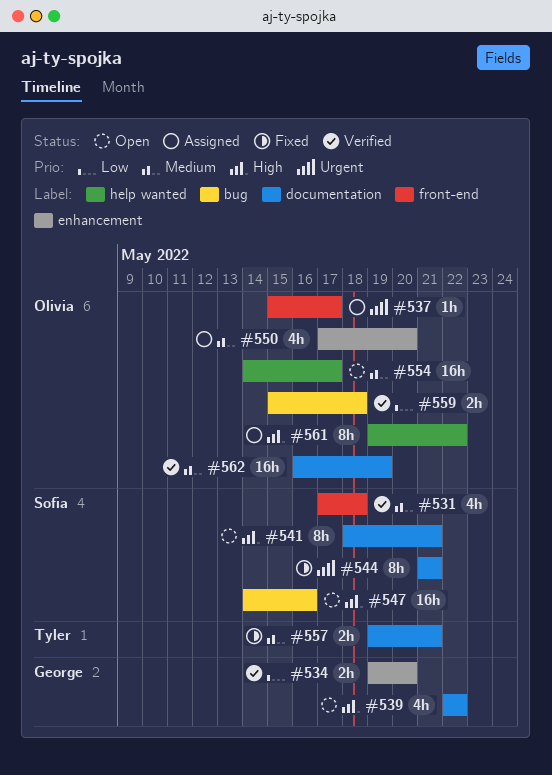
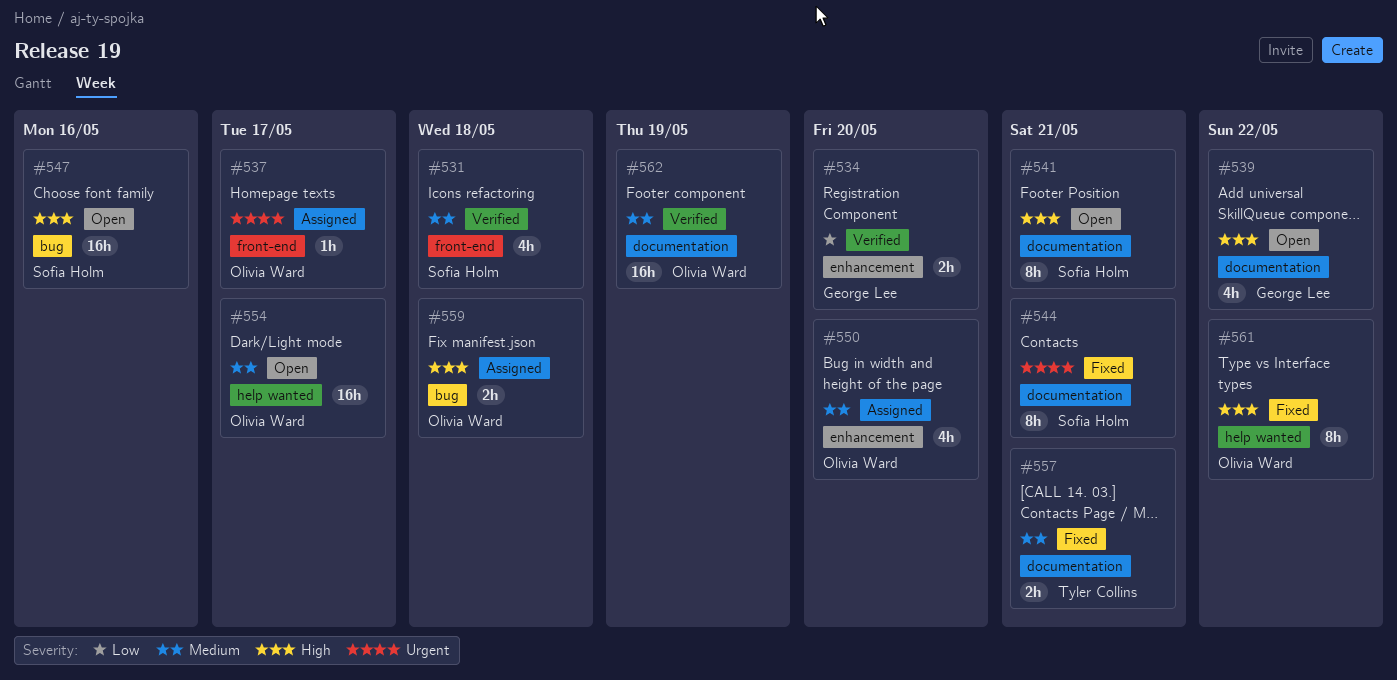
#559, status: Verified -> Assigned
#559, priority: Low -> High
#561, status: Assigned -> Fixed

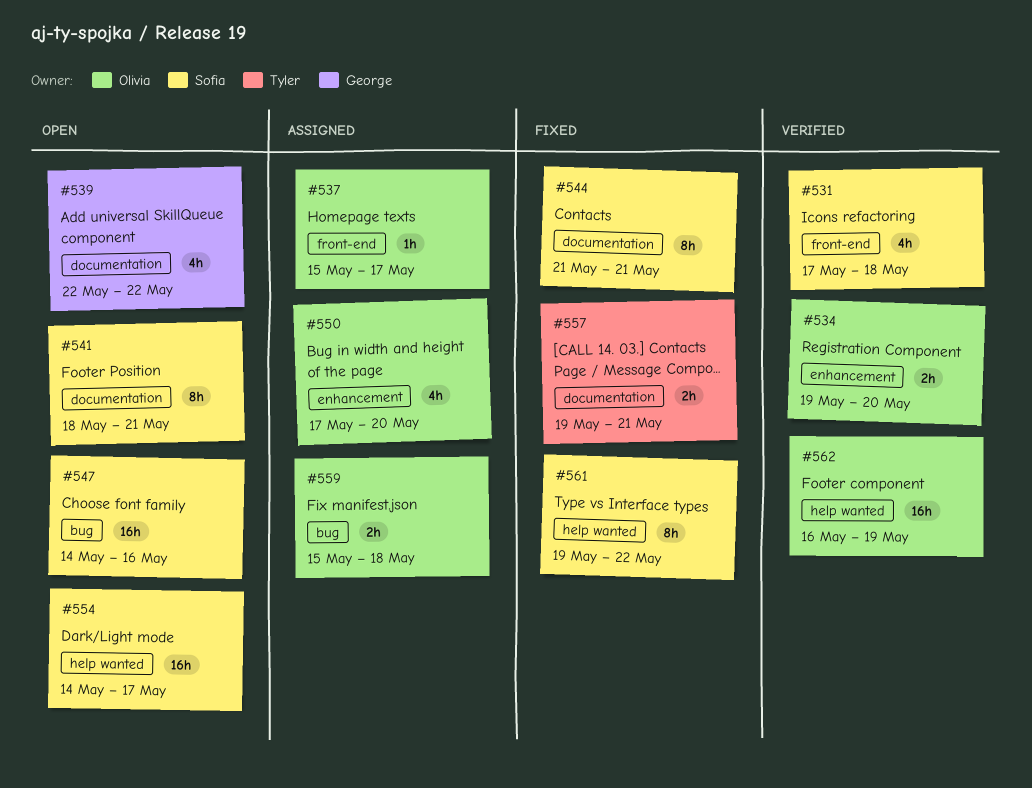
#534, owner: George Lee -> Olivia Ward
#554, owner: Olivia Ward -> Sofia Holm
#561, owner: Olivia Ward -> Sofia Holm
#562, label: documentation -> help wanted

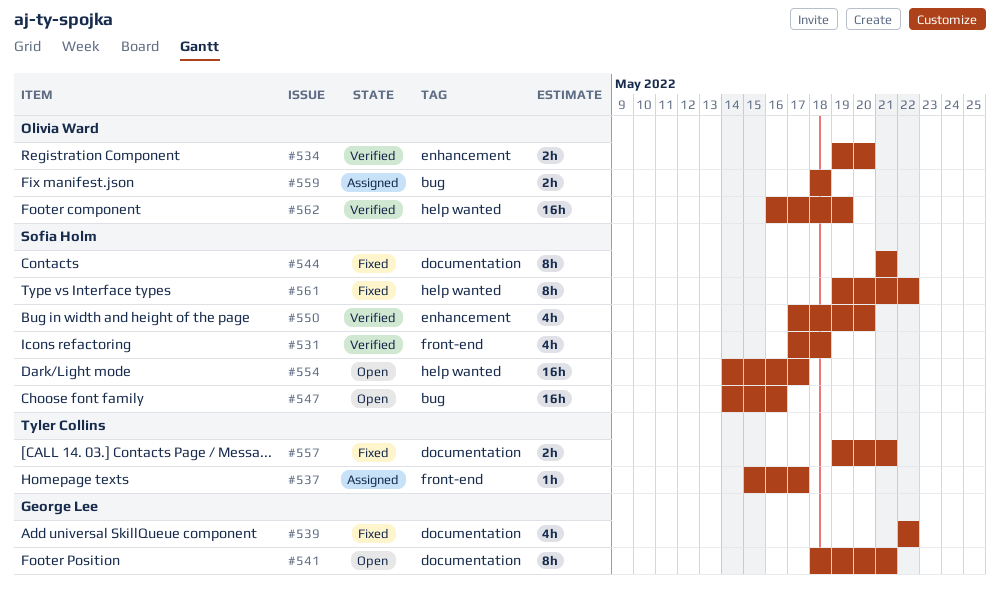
#537, owner: Olivia Ward -> Tyler Collins
#539, status: Open -> Fixed
#541, owner: Sofia Holm -> George Lee
#550, status: Assigned -> Verified
#550, owner: Olivia Ward -> Sofia Holm
#559, start: May 15 -> May 18

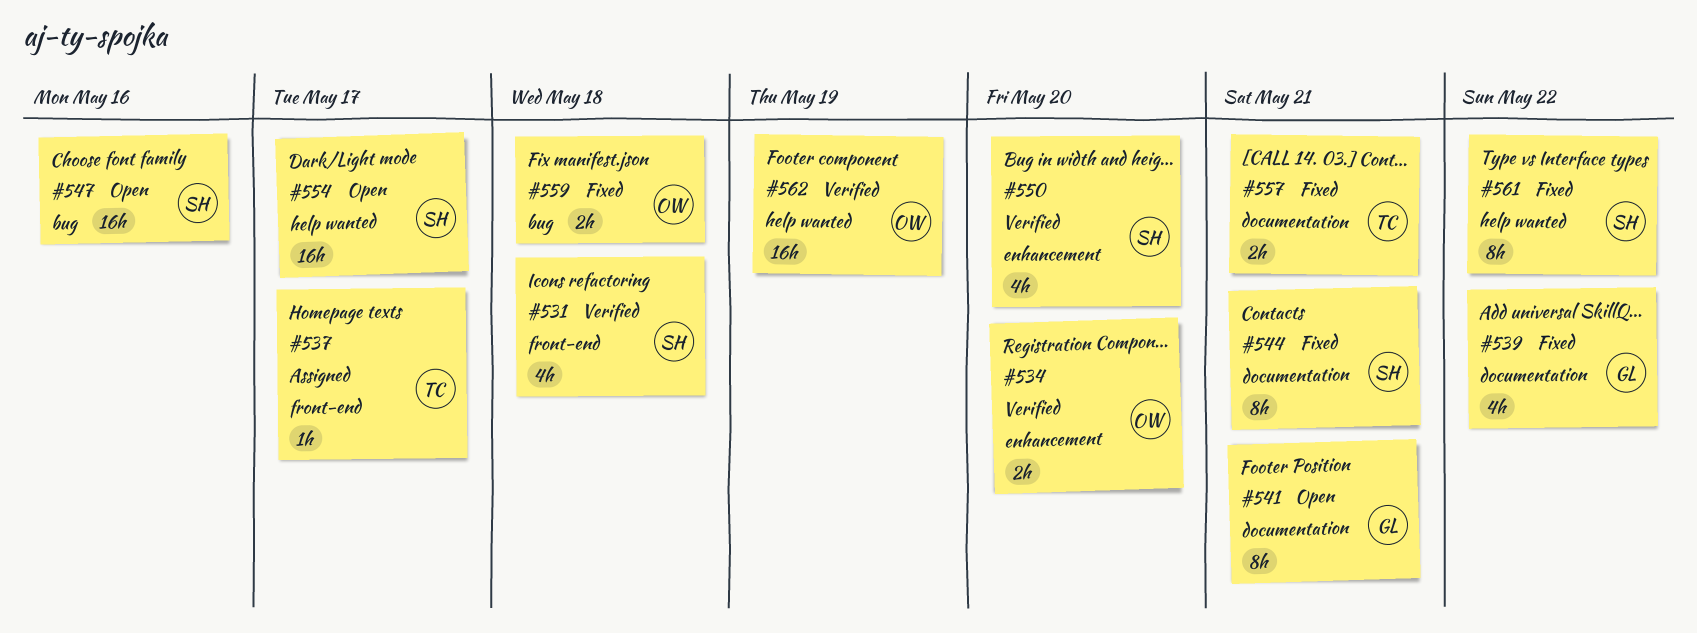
#559, status: Assigned -> Fixed

